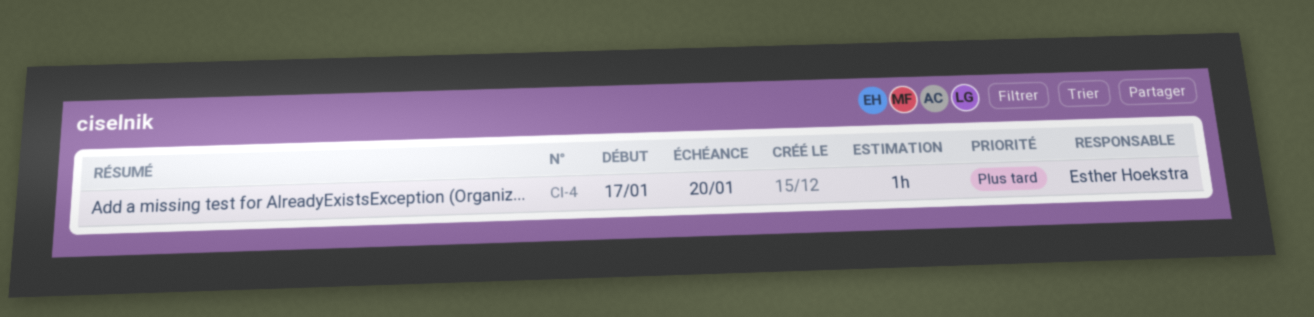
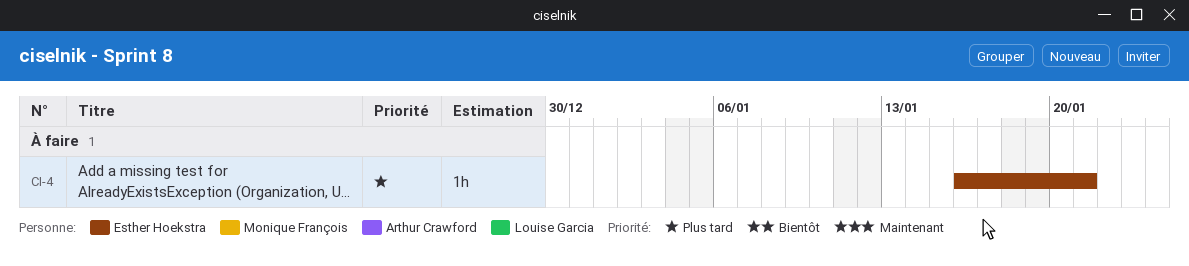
CI-4, start: Jan 17 -> Jan 16
CI-4, due: Jan 20 -> Jan 21

